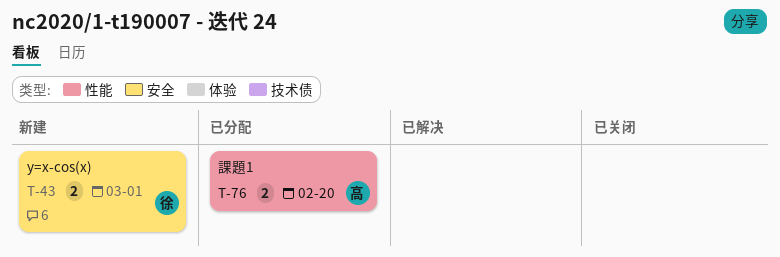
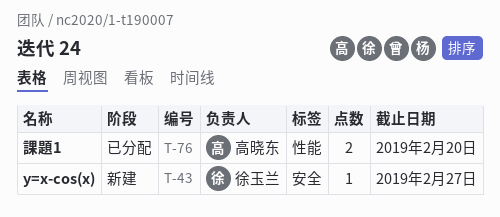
T-43, estimate: 2 -> 1
T-43, due: Mar 1 -> Feb 27

